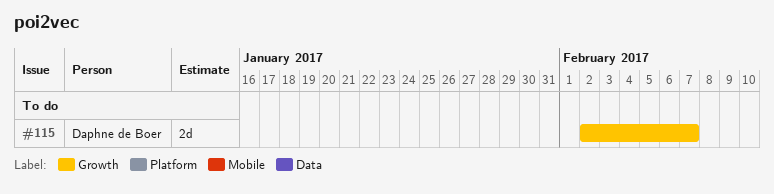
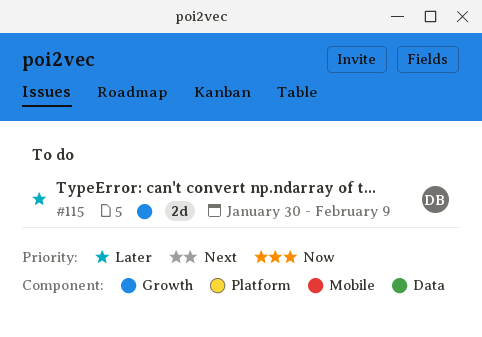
#115, start: Feb 2 -> Jan 30
#115, due: Feb 7 -> Feb 9

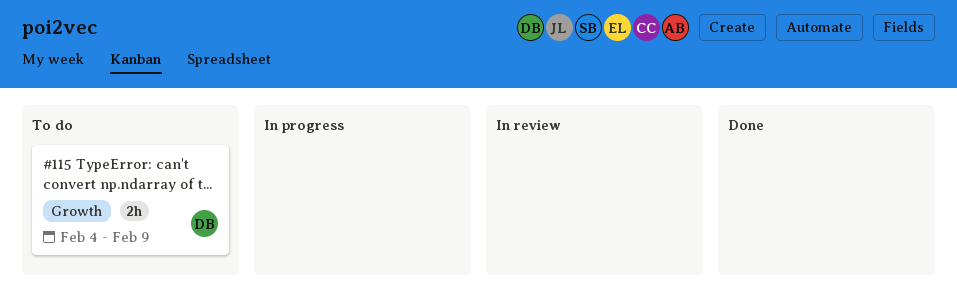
#115, estimate: 2d -> 2h
#115, start: Jan 30 -> Feb 4

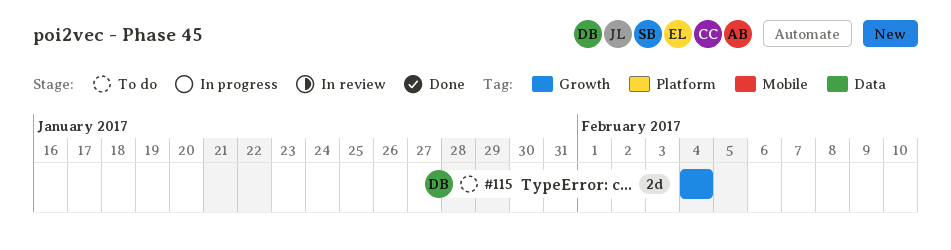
#115, estimate: 2h -> 2d
#115, due: Feb 9 -> Feb 4

